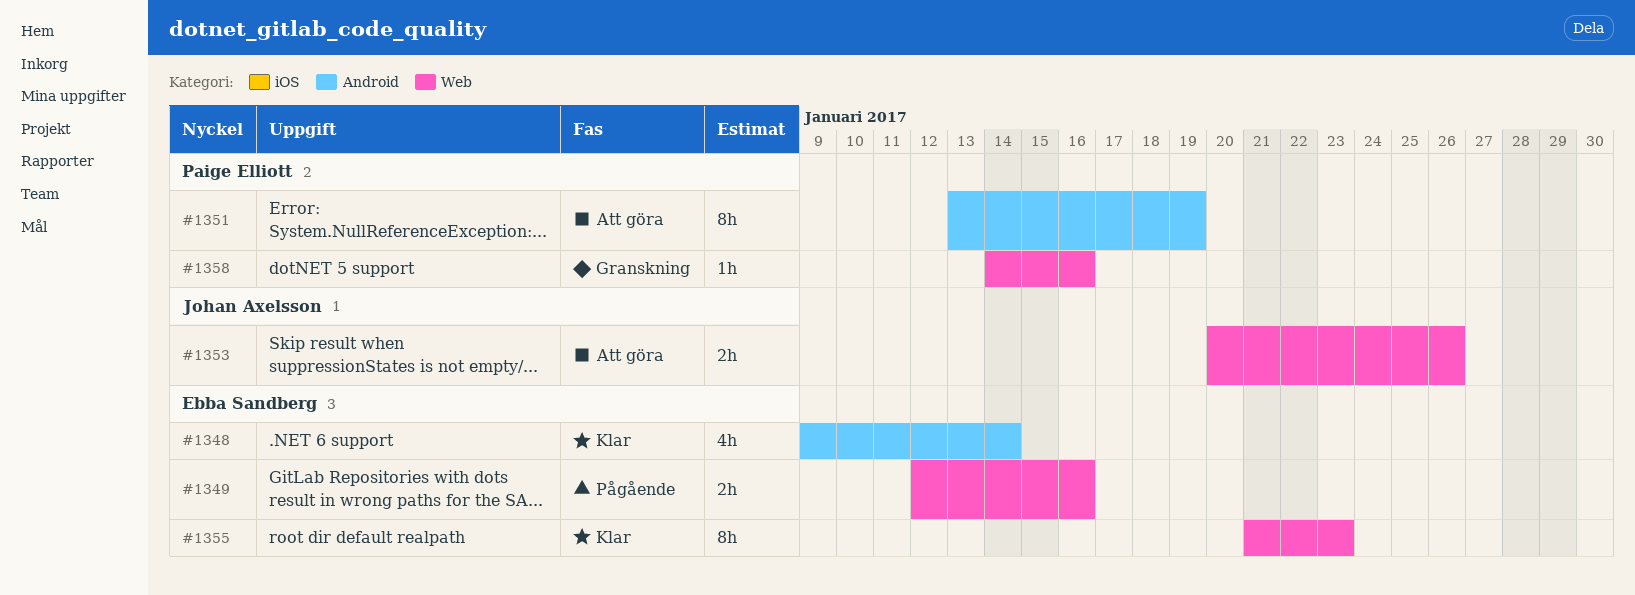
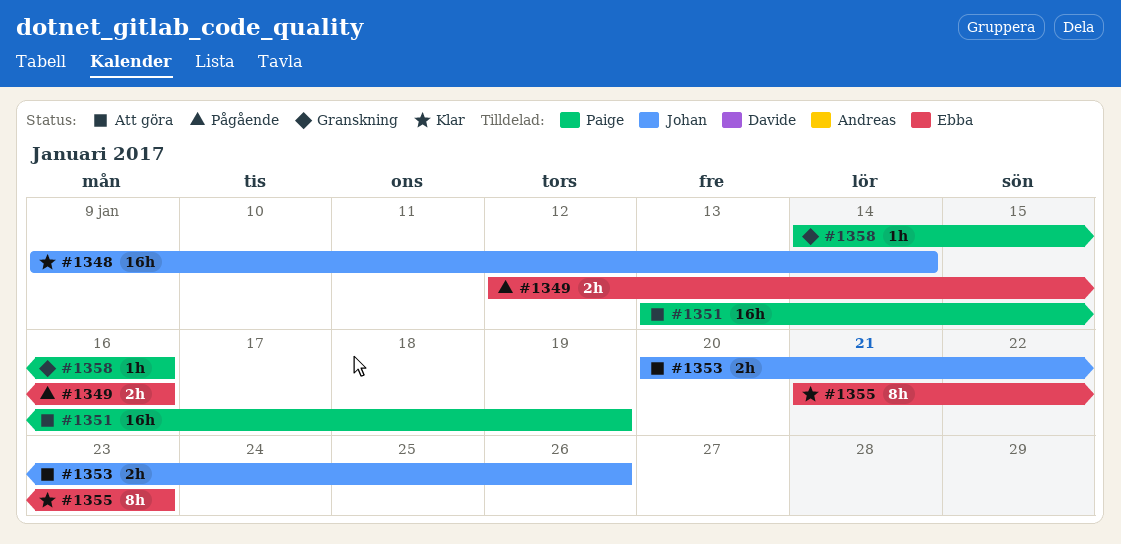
#1348, owner: Ebba Sandberg -> Johan Axelsson
#1348, estimate: 4h -> 16h
#1351, estimate: 8h -> 16h

